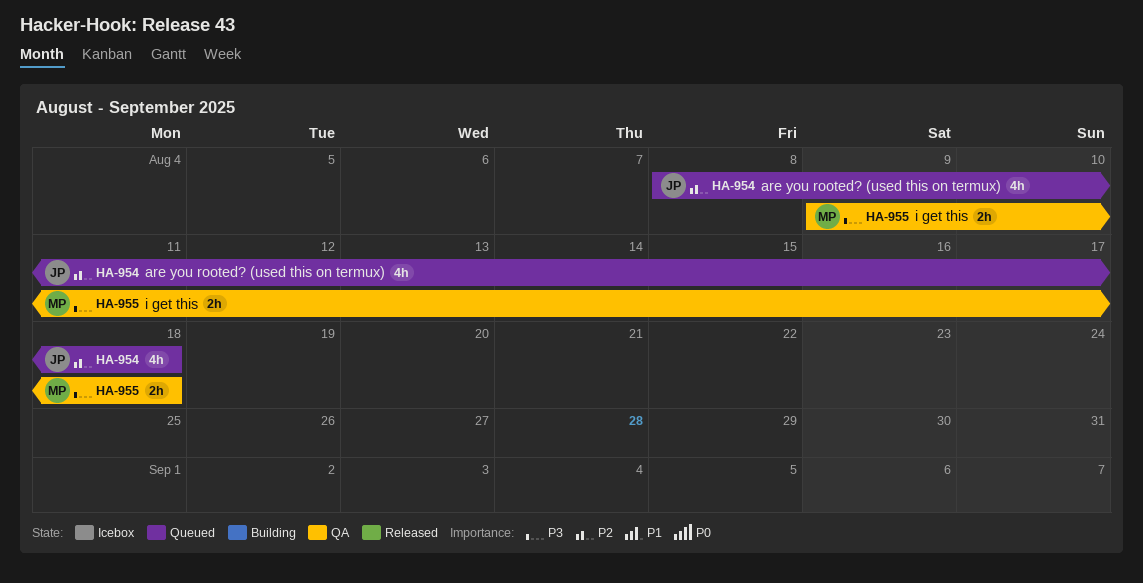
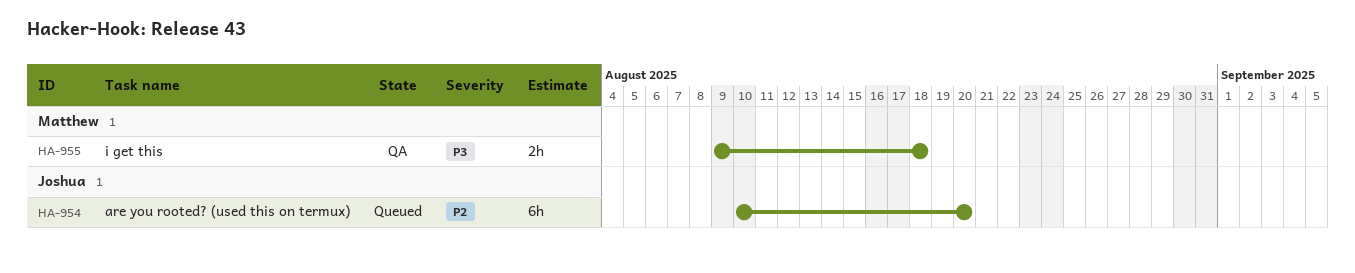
HA-954, estimate: 4h -> 6h
HA-954, start: Aug 8 -> Aug 10
HA-954, due: Aug 18 -> Aug 20

